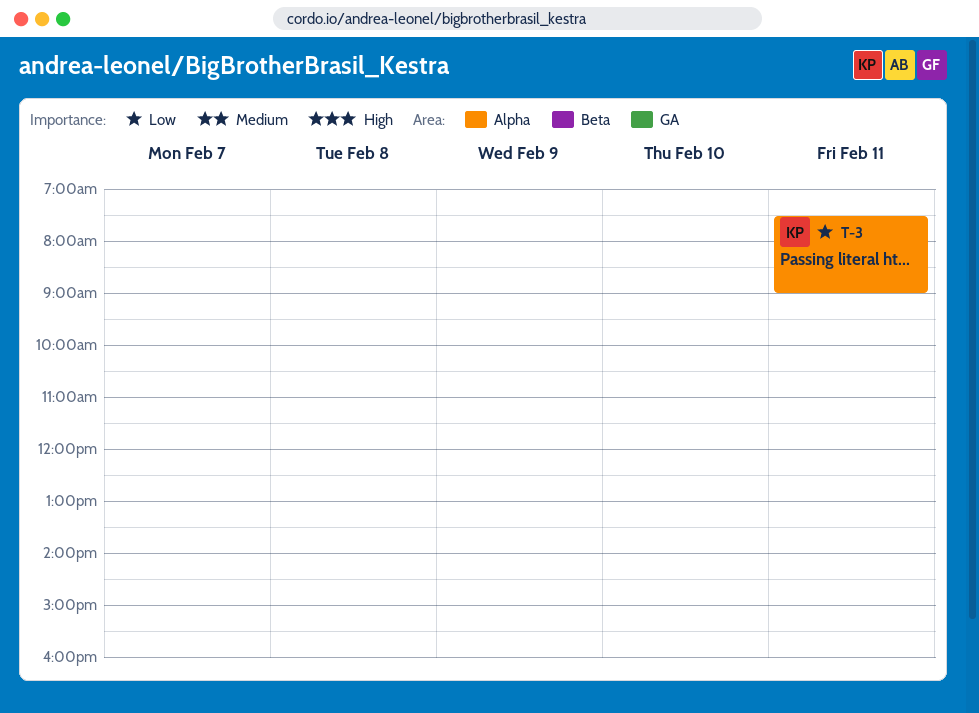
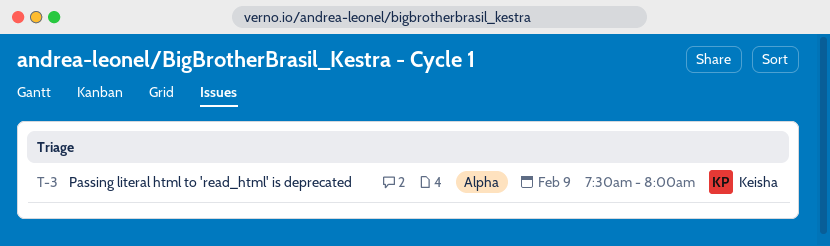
T-3, day: Feb 11 -> Feb 9
T-3, ends: 09:00 -> 08:00

